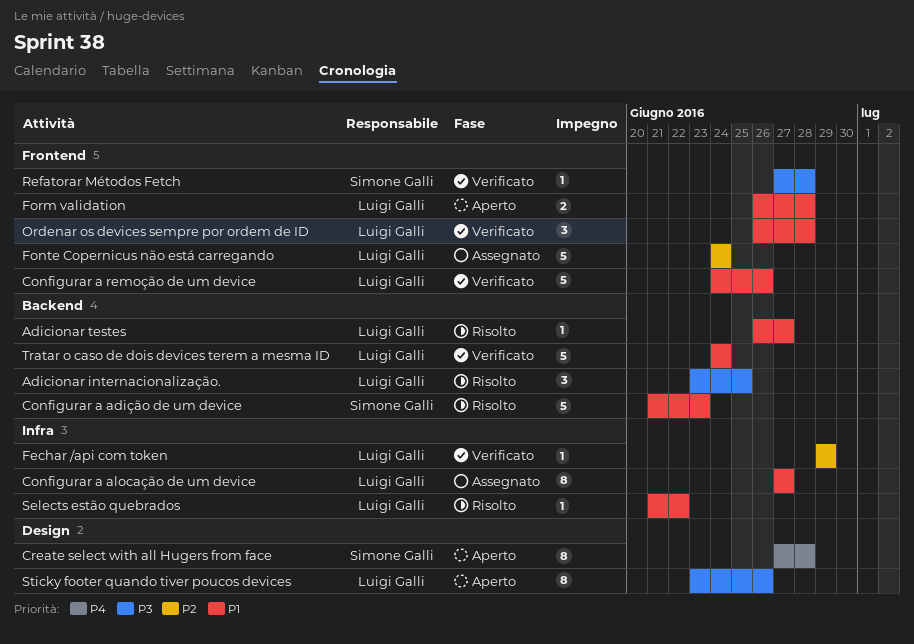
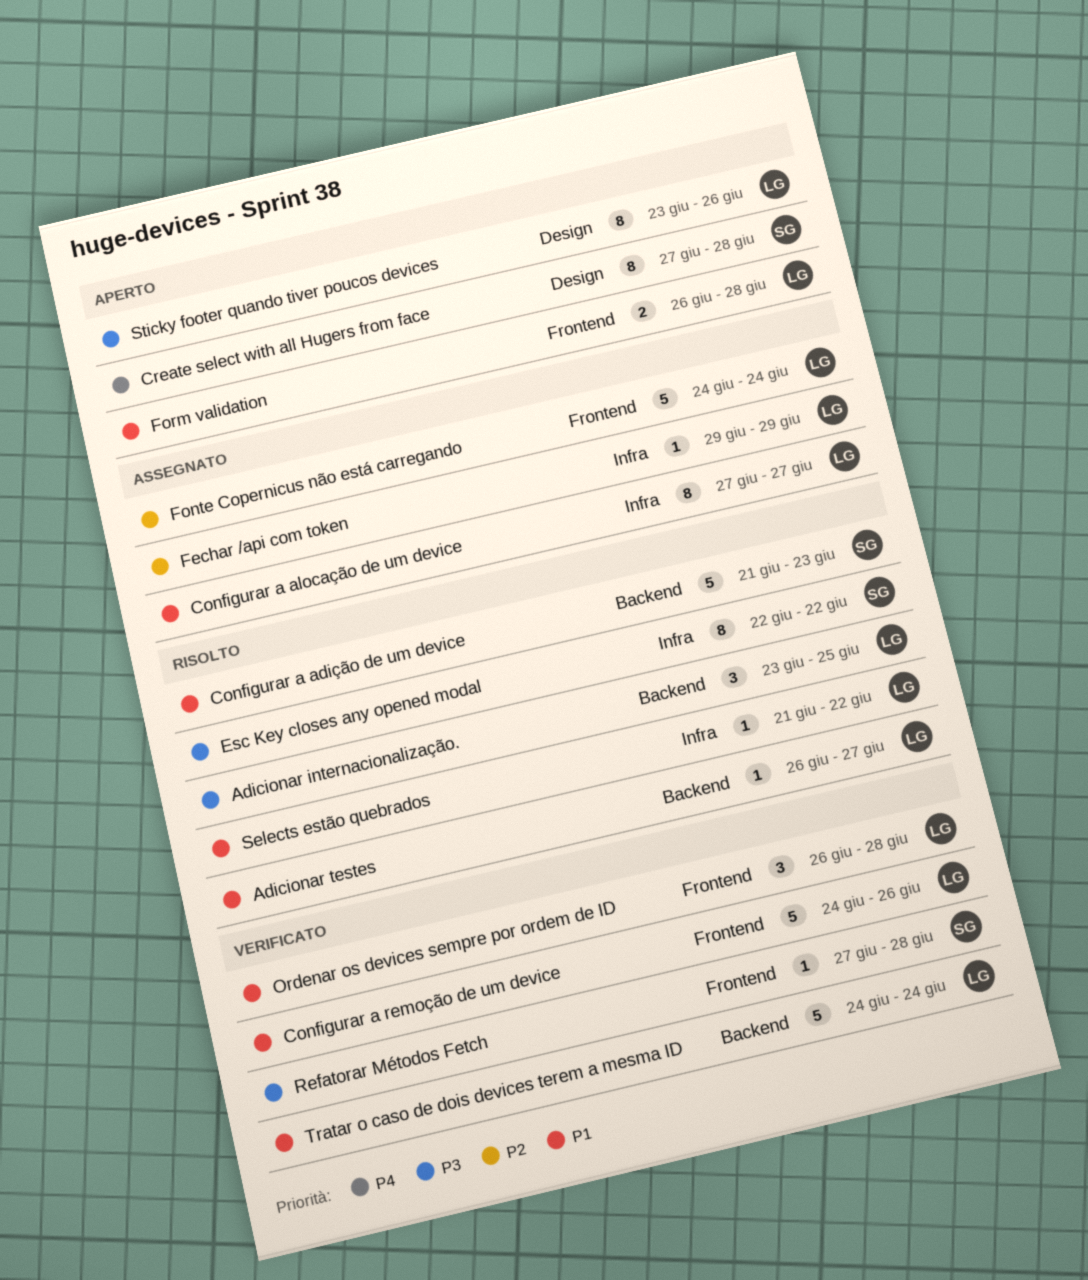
Esc Key closes any opened modal: none -> present
Fechar /api com token, status: Verificato -> Assegnato

